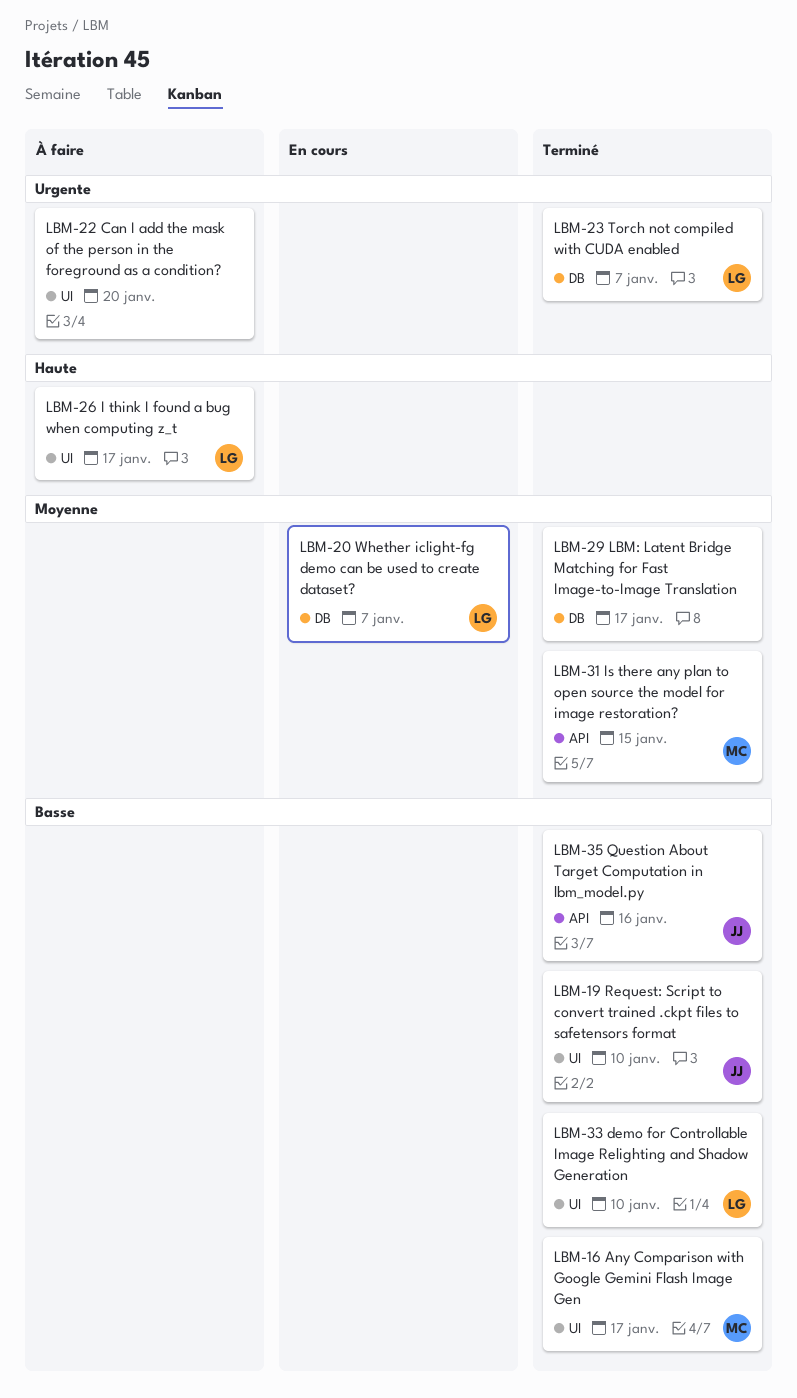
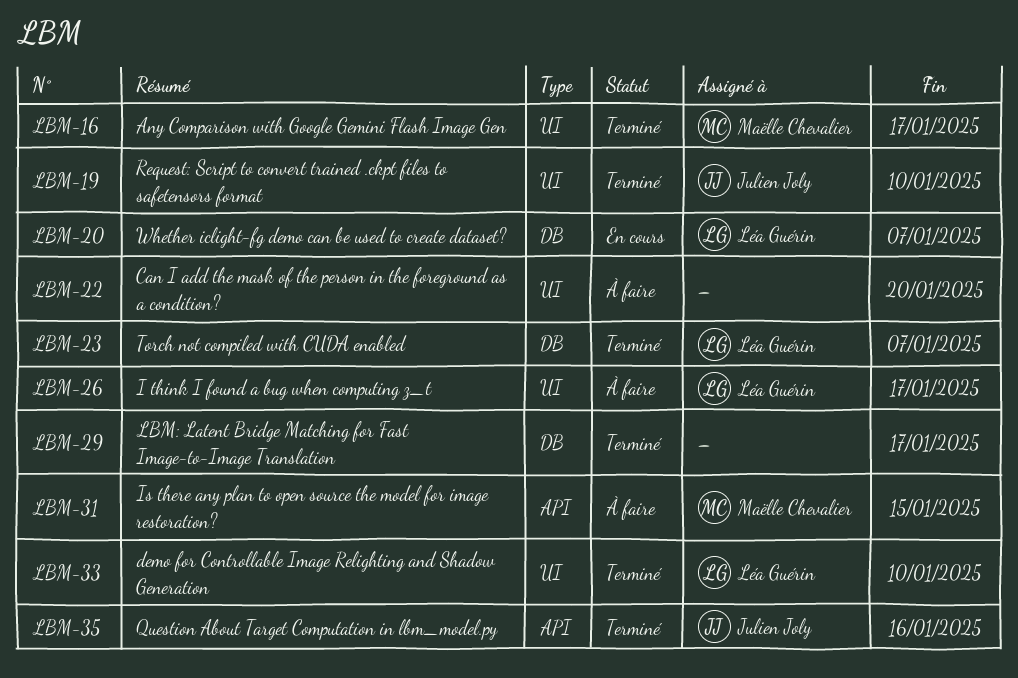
LBM-31, status: Terminé -> À faire

